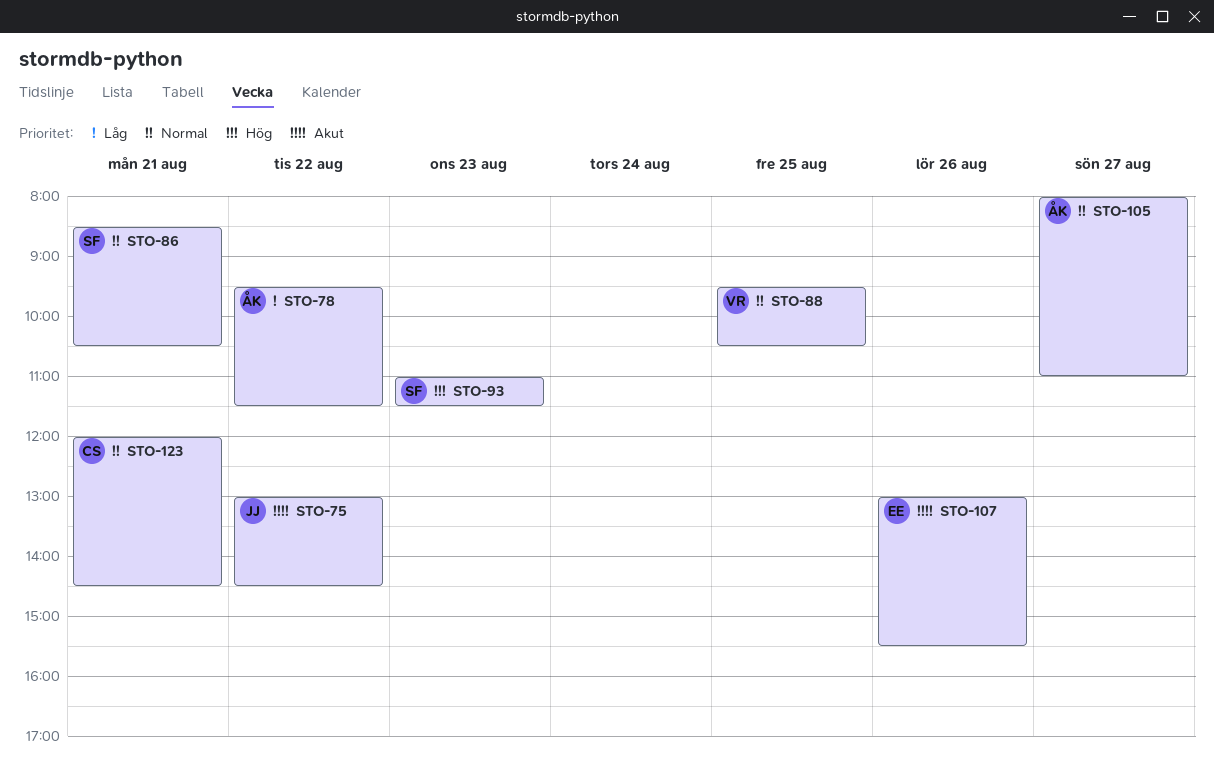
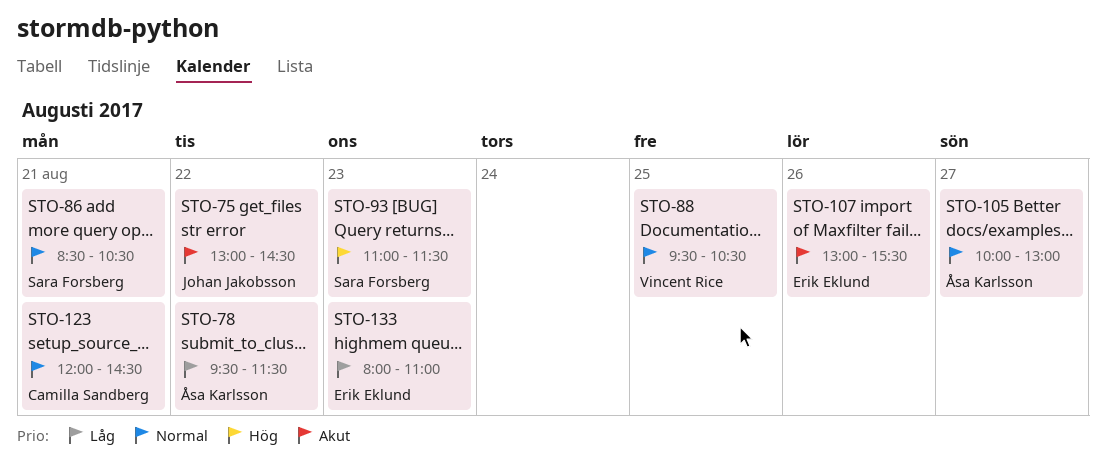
STO-105, begins: 08:00 -> 10:00
STO-105, ends: 11:00 -> 13:00
STO-133: none -> present

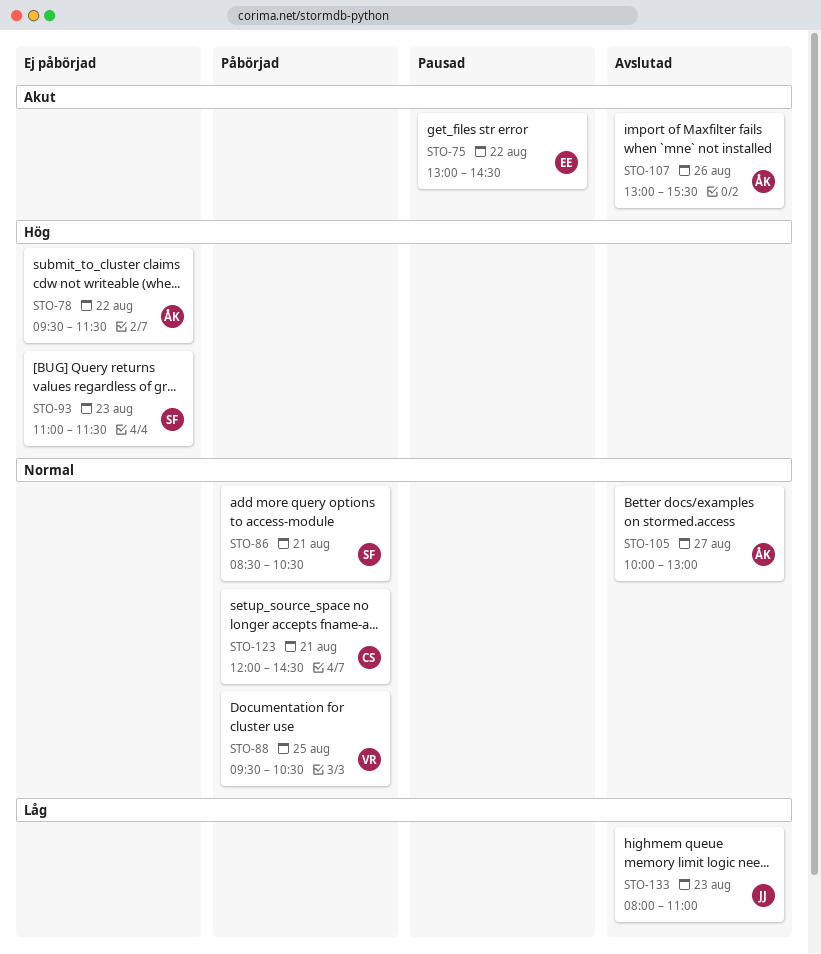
STO-75, owner: Johan Jakobsson -> Erik Eklund
STO-78, priority: Låg -> Hög
STO-107, owner: Erik Eklund -> Åsa Karlsson
STO-133, owner: Erik Eklund -> Johan Jakobsson

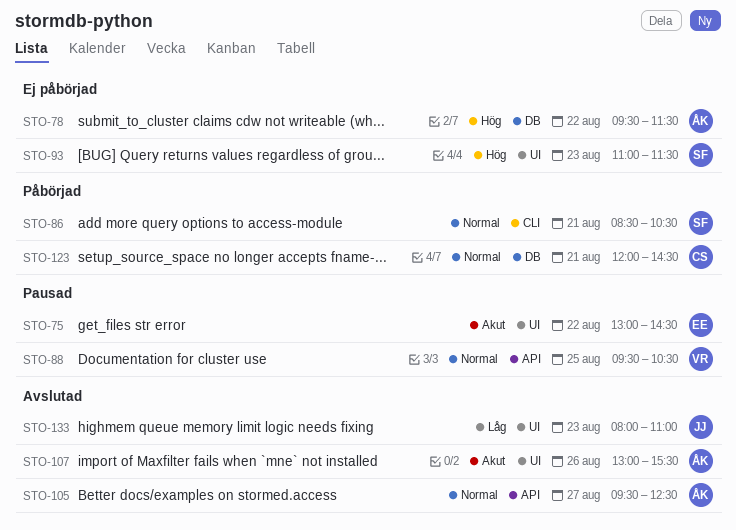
STO-88, status: Påbörjad -> Pausad
STO-105, begins: 10:00 -> 09:30
STO-105, ends: 13:00 -> 12:30

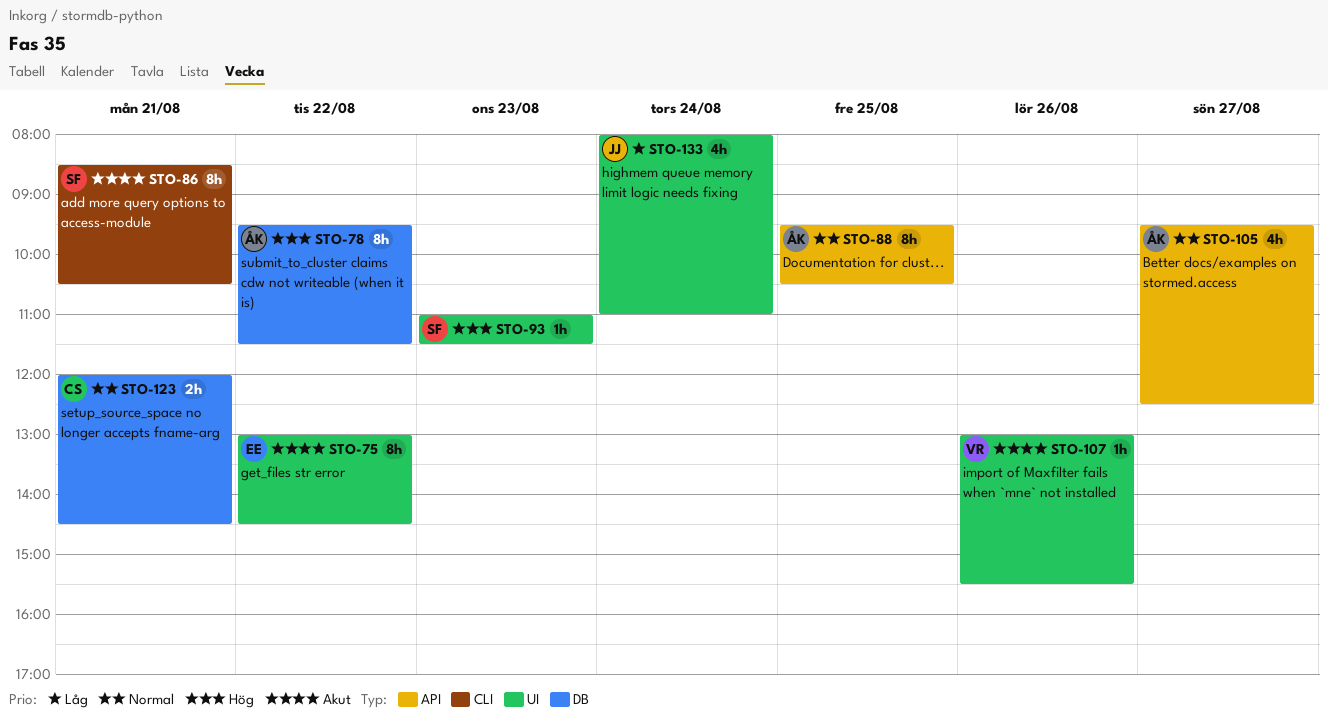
STO-86, priority: Normal -> Akut
STO-88, owner: VR -> ÅK
STO-107, owner: ÅK -> VR
STO-133, day: Aug 23 -> Aug 24

